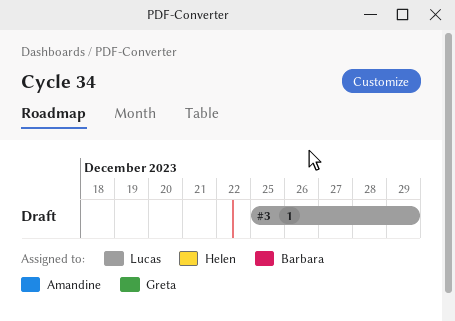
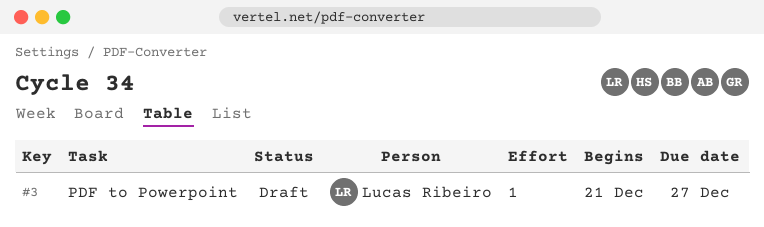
#3, start: Dec 25 -> Dec 21
#3, due: Dec 29 -> Dec 27

